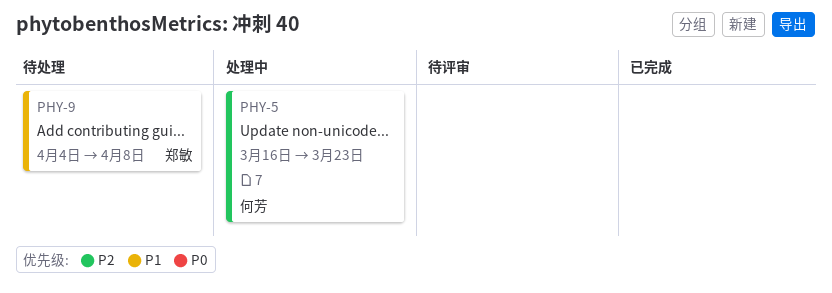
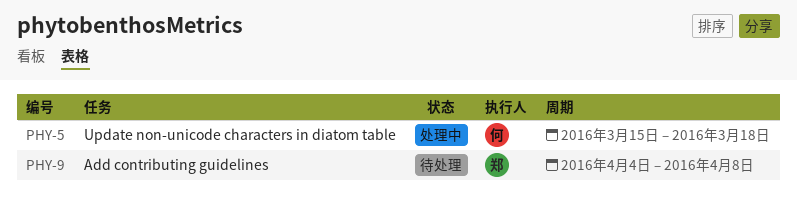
PHY-5, start: Mar 16 -> Mar 15
PHY-5, due: Mar 23 -> Mar 18

